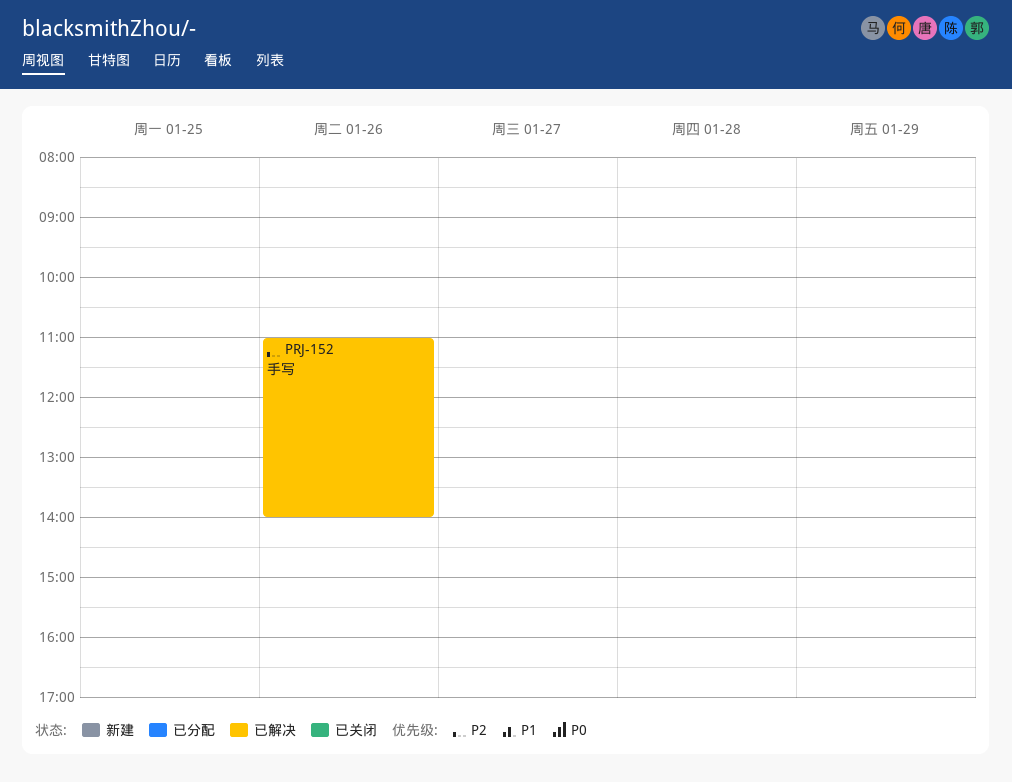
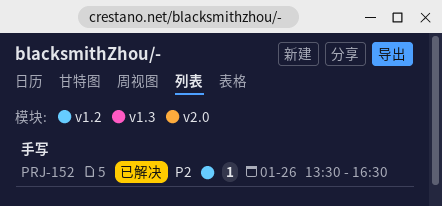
PRJ-152, begins: 11:00 -> 13:30
PRJ-152, ends: 14:00 -> 16:30

